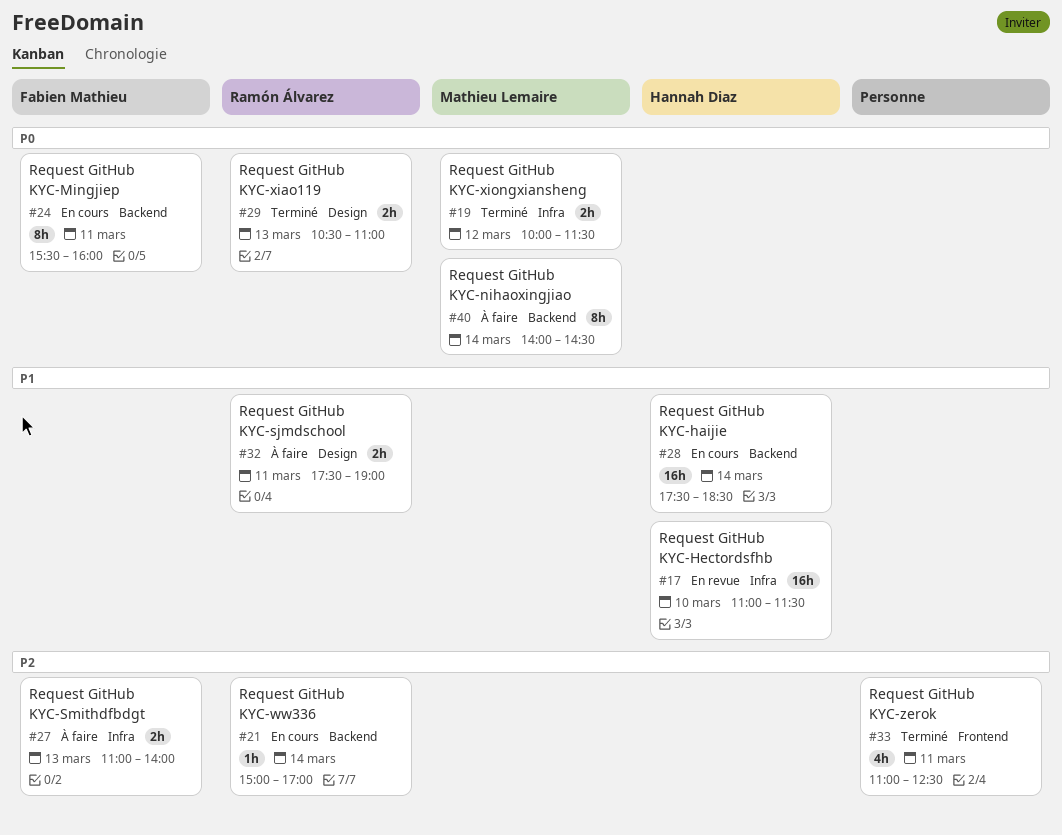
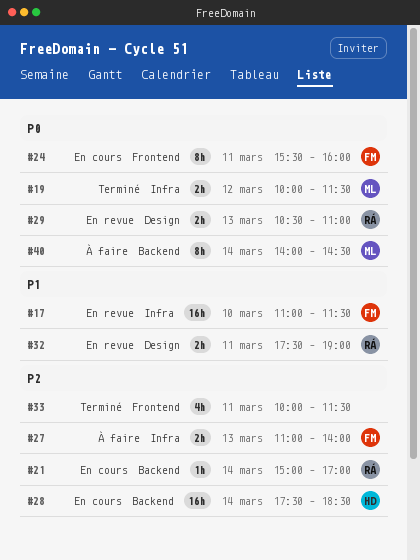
#17, owner: Hannah Diaz -> Fabien Mathieu
#24, label: Backend -> Frontend
#28, priority: P1 -> P2
#29, status: Terminé -> En revue
#32, status: À faire -> En revue
#33, begins: 11:00 -> 10:00
#33, ends: 12:30 -> 11:30

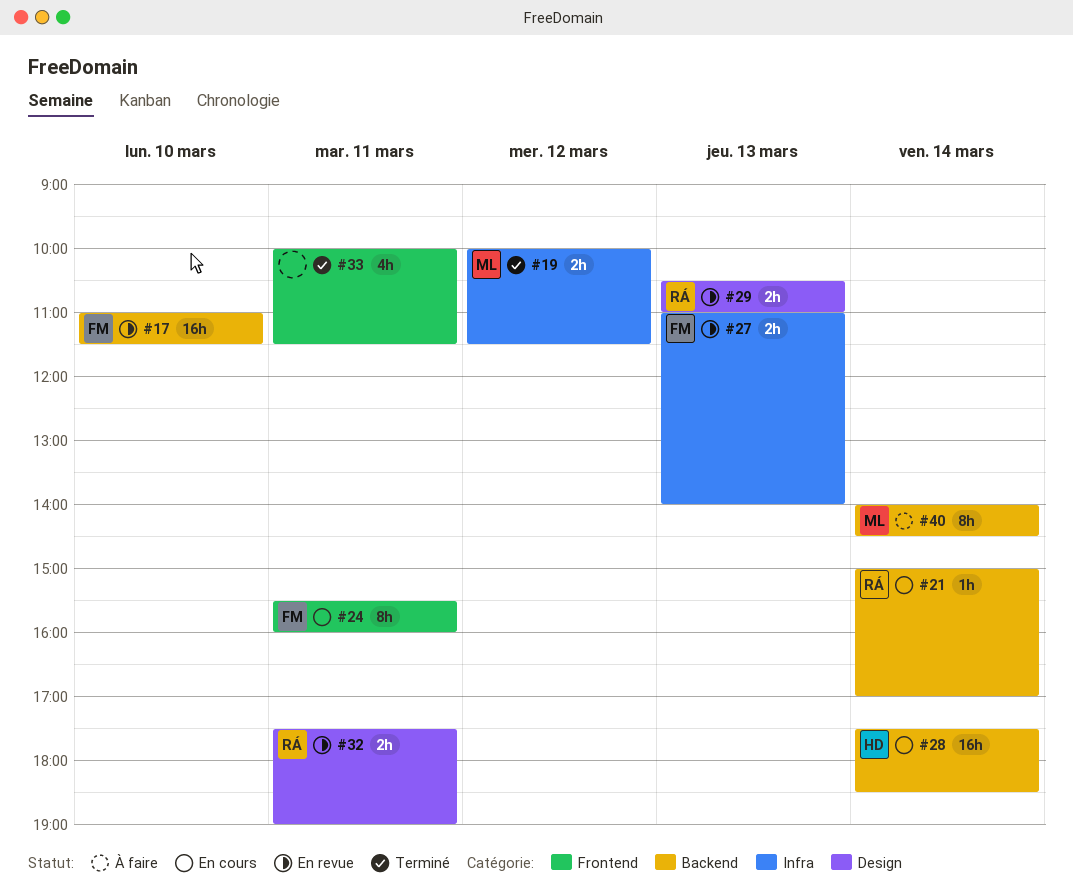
#17, label: Infra -> Backend
#27, status: À faire -> En revue

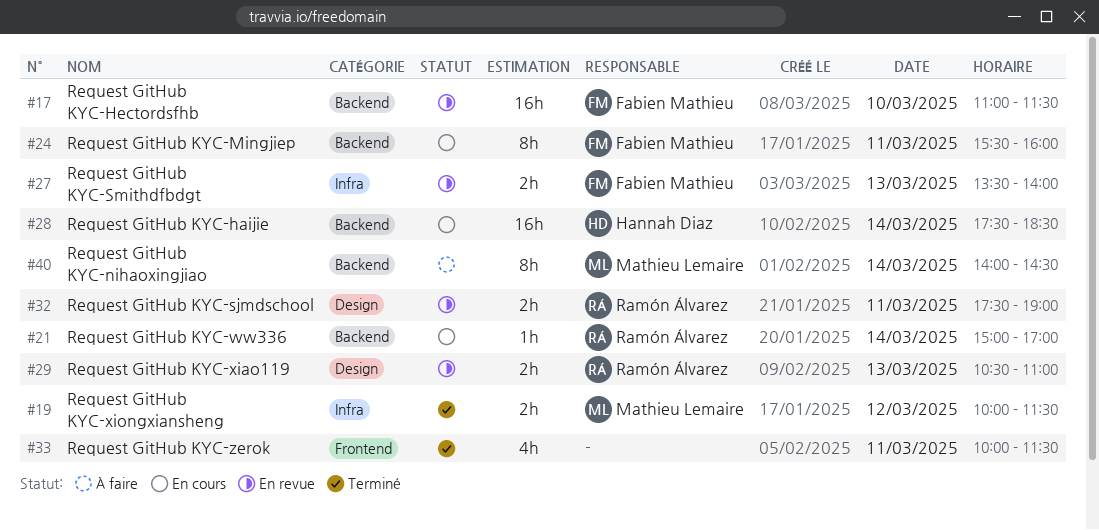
#24, label: Frontend -> Backend
#27, begins: 11:00 -> 13:30

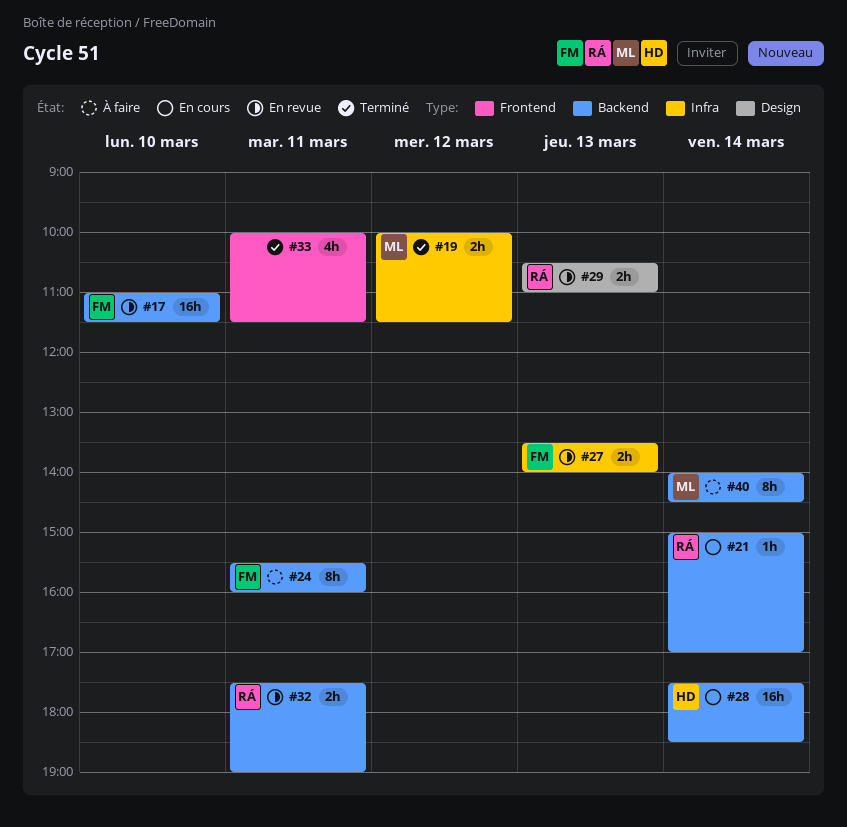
#24, status: En cours -> À faire
#32, label: Design -> Backend

